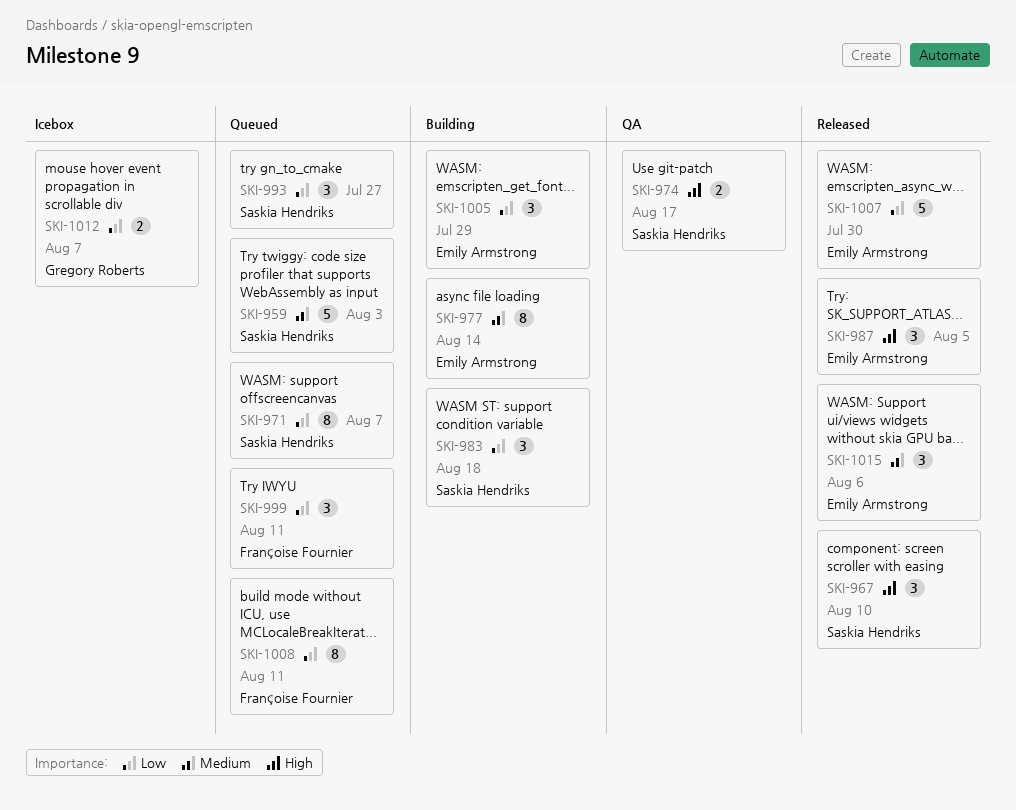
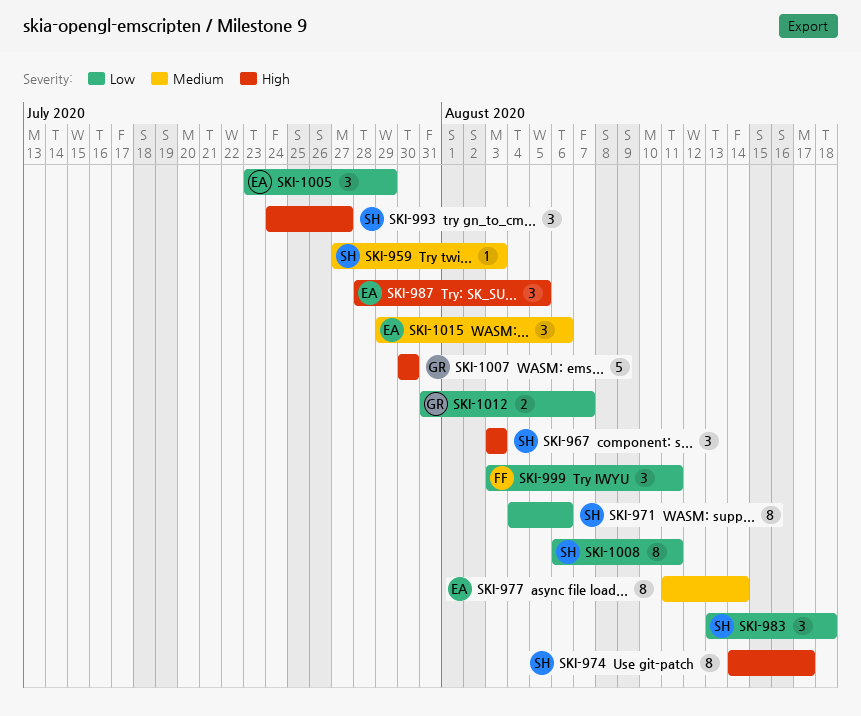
SKI-959, estimate: 5 -> 1
SKI-967, due: Aug 10 -> Aug 3
SKI-971, due: Aug 7 -> Aug 6
SKI-974, estimate: 2 -> 8
SKI-993, priority: Low -> High
SKI-1007, owner: Emily Armstrong -> Gregory Roberts
SKI-1007, priority: Low -> High
SKI-1008, owner: Françoise Fournier -> Saskia Hendriks

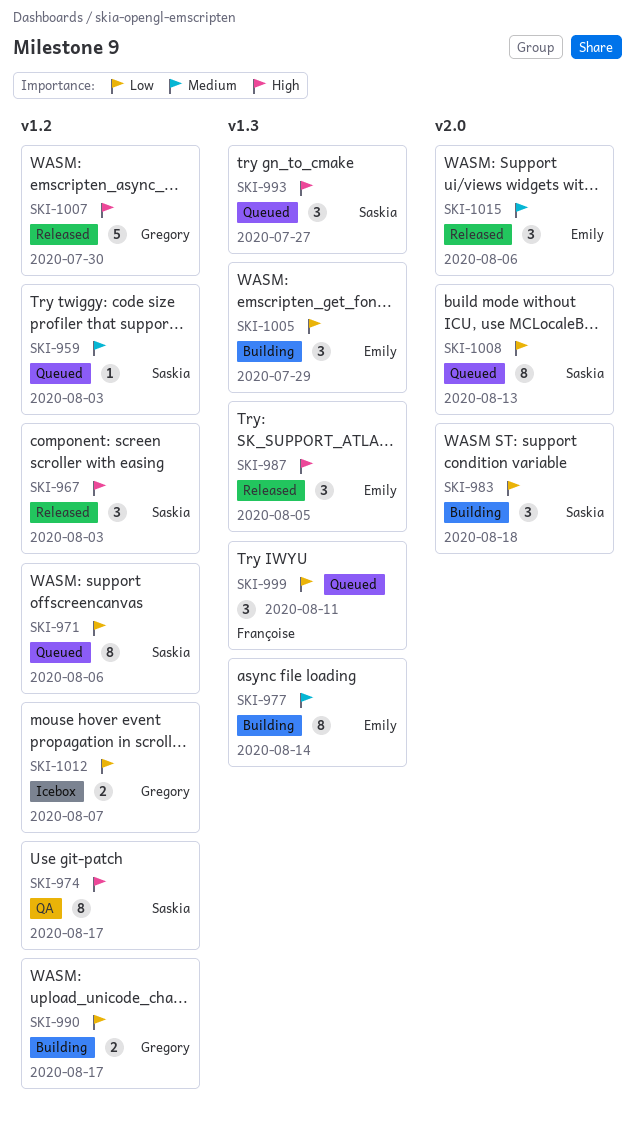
SKI-990: none -> present
SKI-1008, due: Aug 11 -> Aug 13

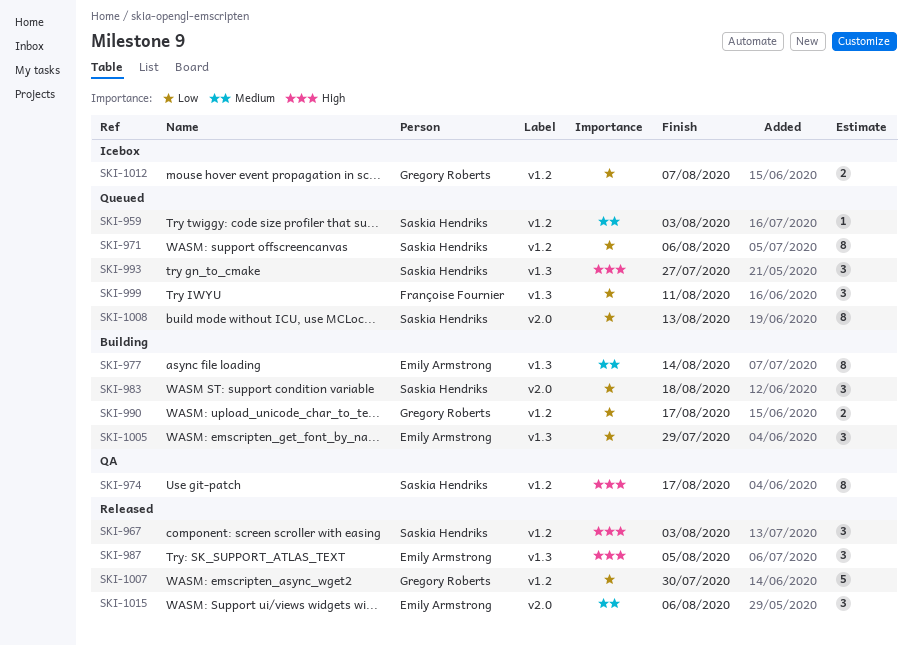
SKI-1007, priority: High -> Low

